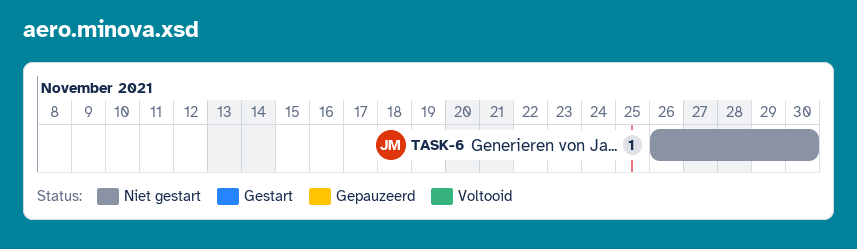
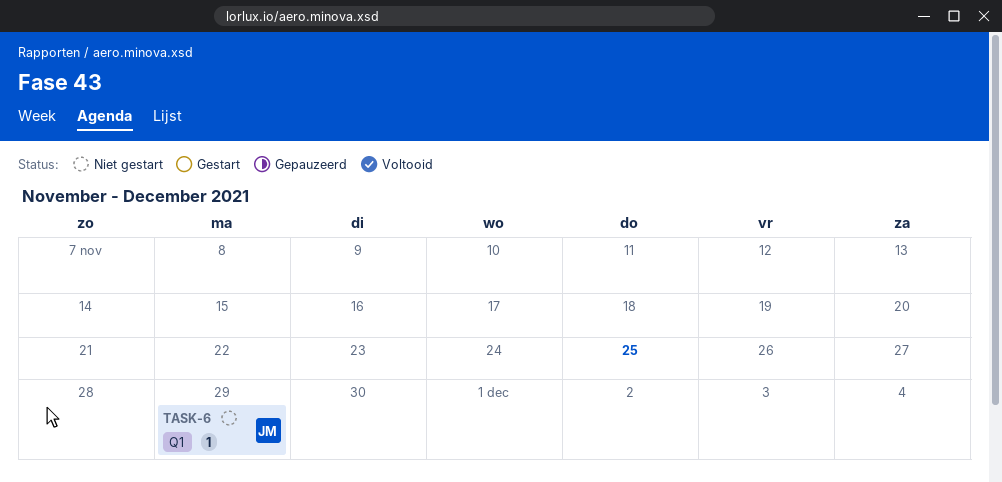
TASK-6, due: Nov 30 -> Nov 29

